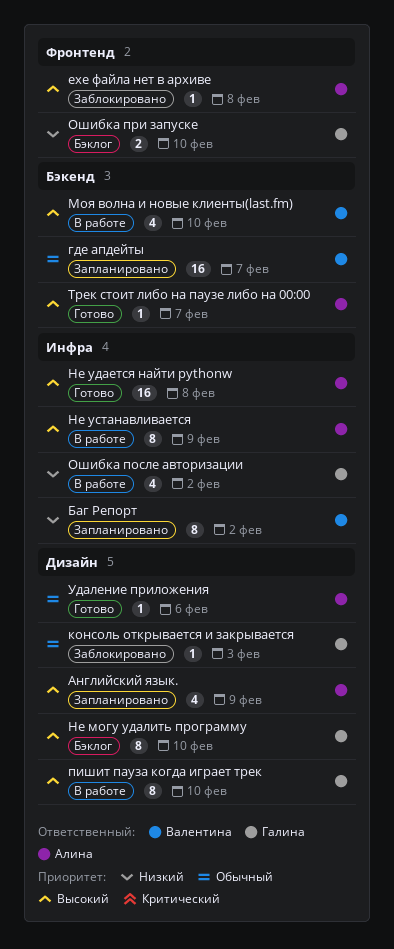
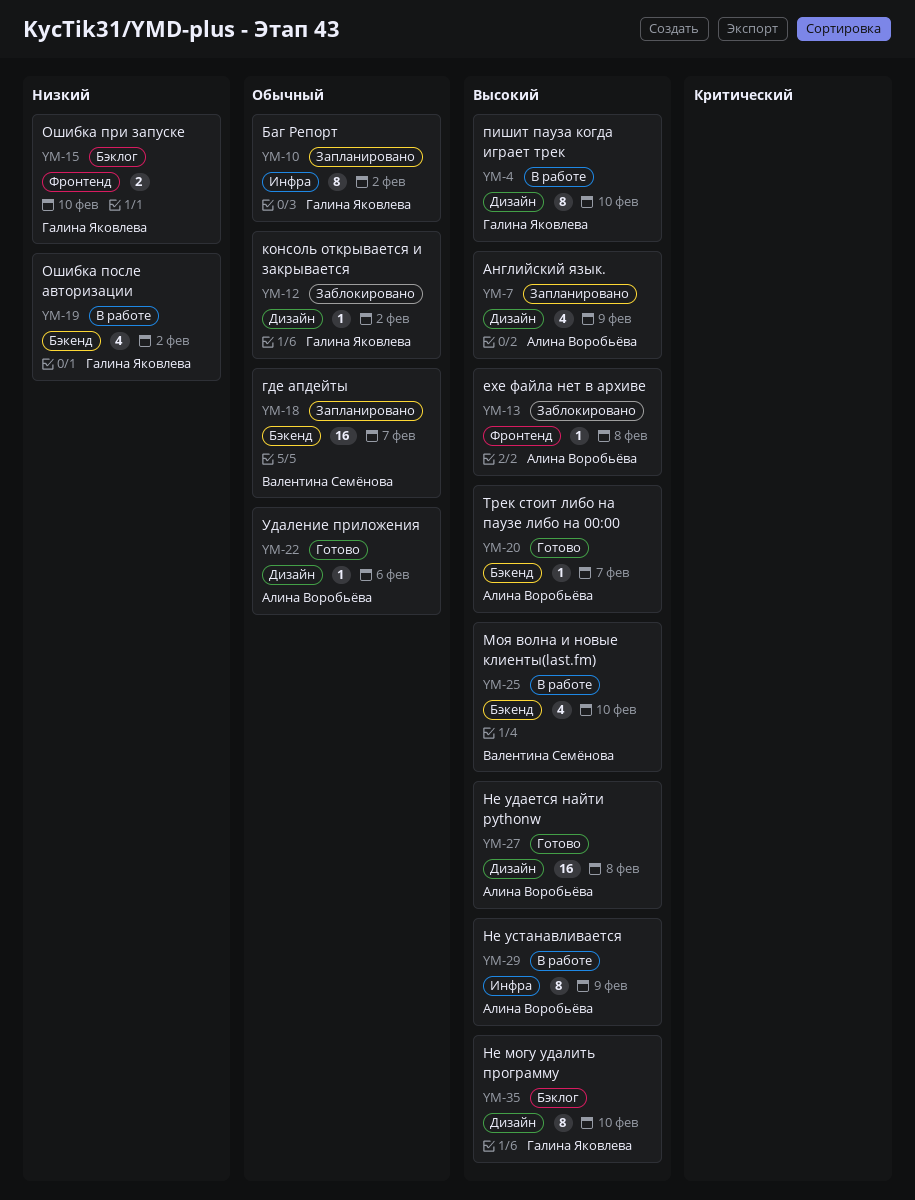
Баг Репорт, owner: Валентина Семёнова -> Галина Яковлева
Баг Репорт, priority: Низкий -> Обычный
консоль открывается и закрывается, due: Feb 3 -> Feb 2
Не удается найти pythonw, label: Инфра -> Дизайн
Ошибка после авторизации, label: Инфра -> Бэкенд

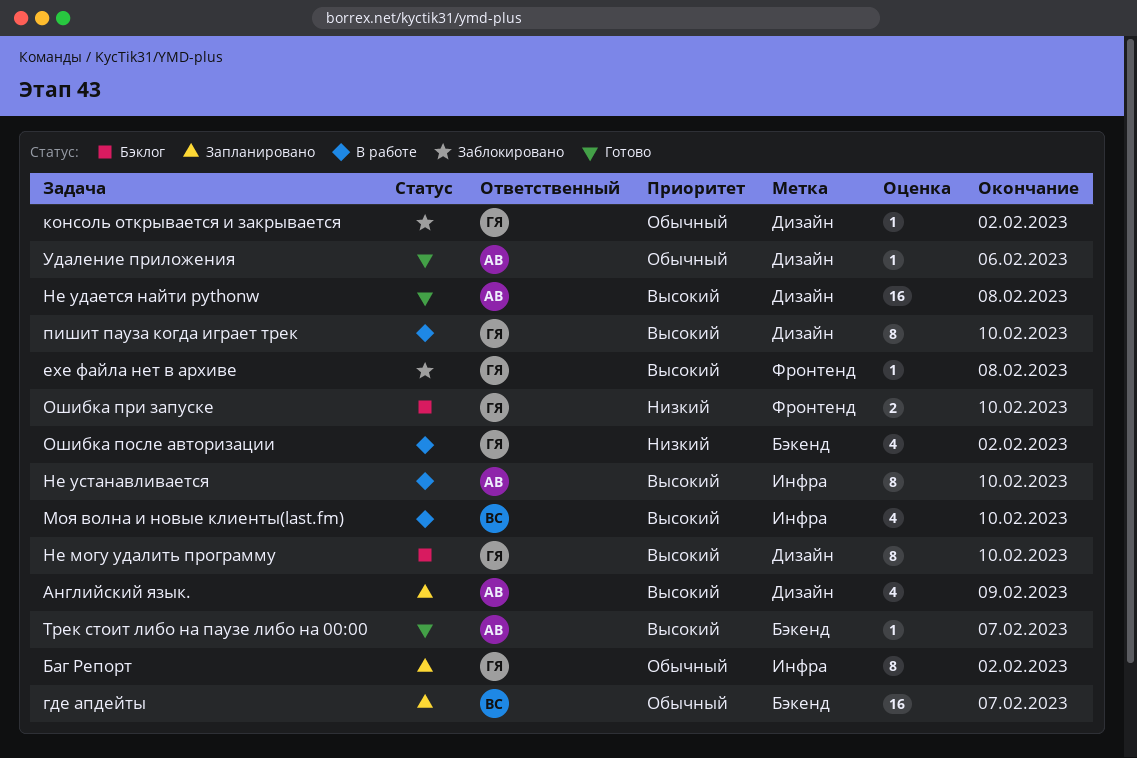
exe файла нет в архиве, owner: Алина Воробьёва -> Галина Яковлева
Моя волна и новые клиенты(last.fm), label: Бэкенд -> Инфра
Не устанавливается, due: Feb 9 -> Feb 10

